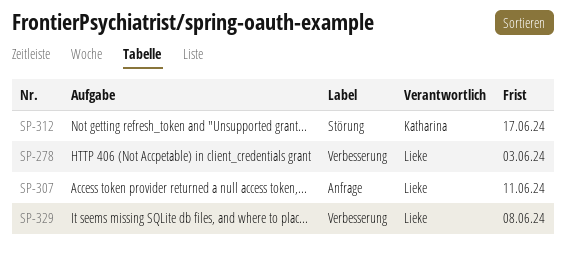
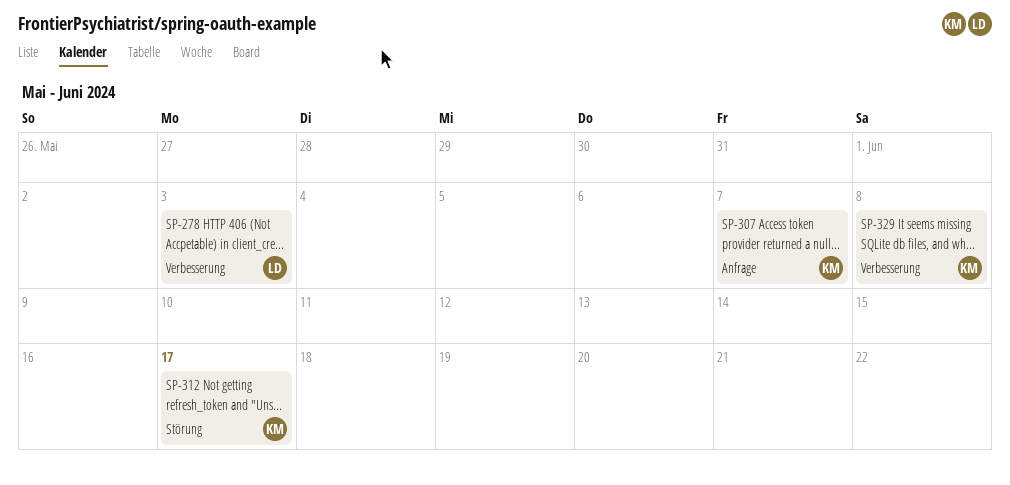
SP-307, owner: Lieke -> Katharina
SP-307, due: Jun 11 -> Jun 7
SP-329, owner: Lieke -> Katharina

